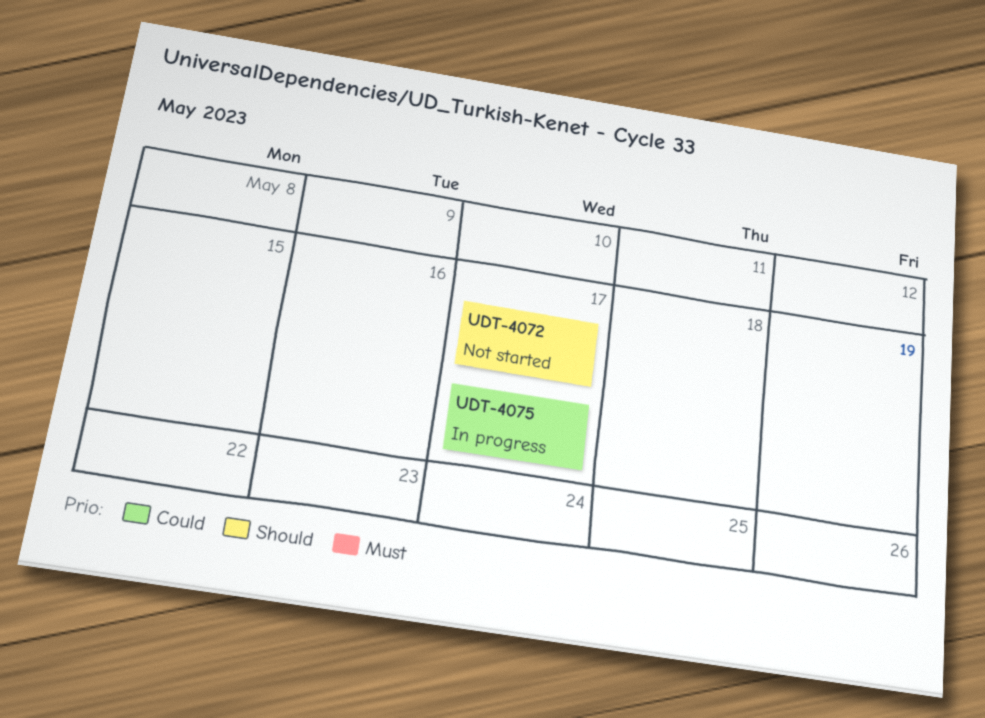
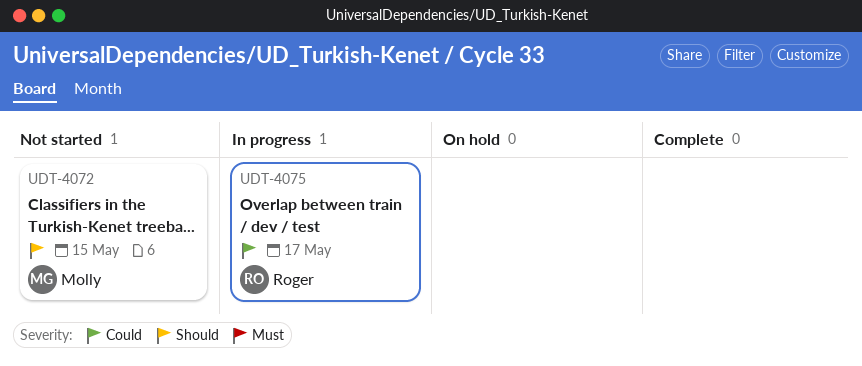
UDT-4072, due: May 17 -> May 15

